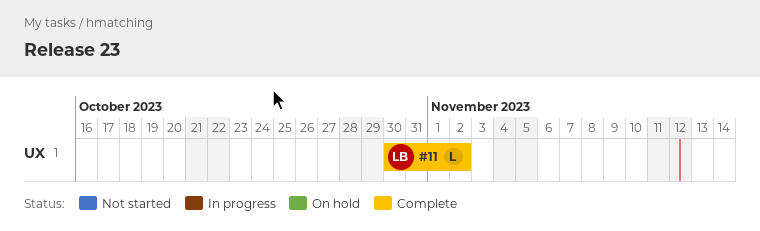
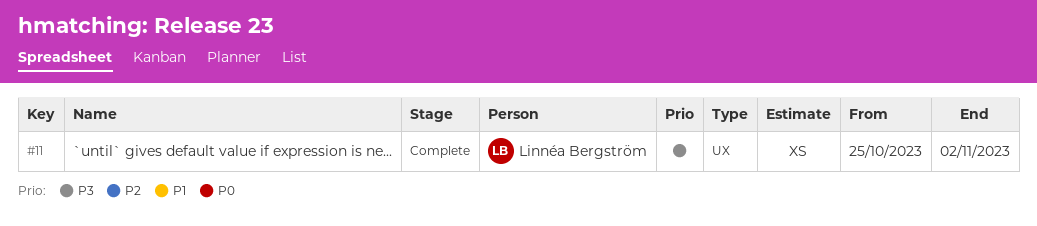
#11, estimate: L -> XS
#11, start: Oct 30 -> Oct 25

